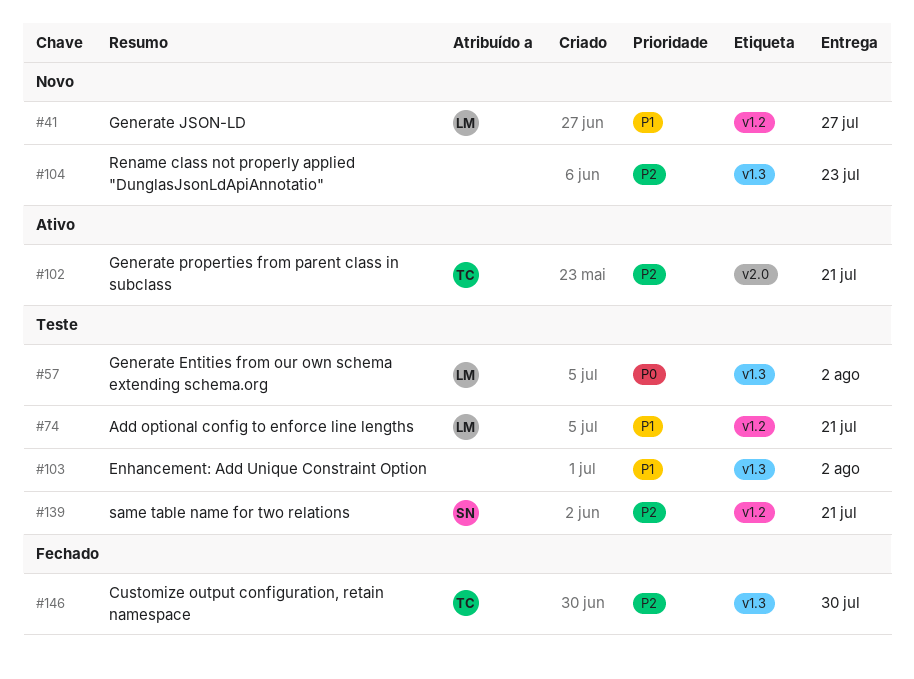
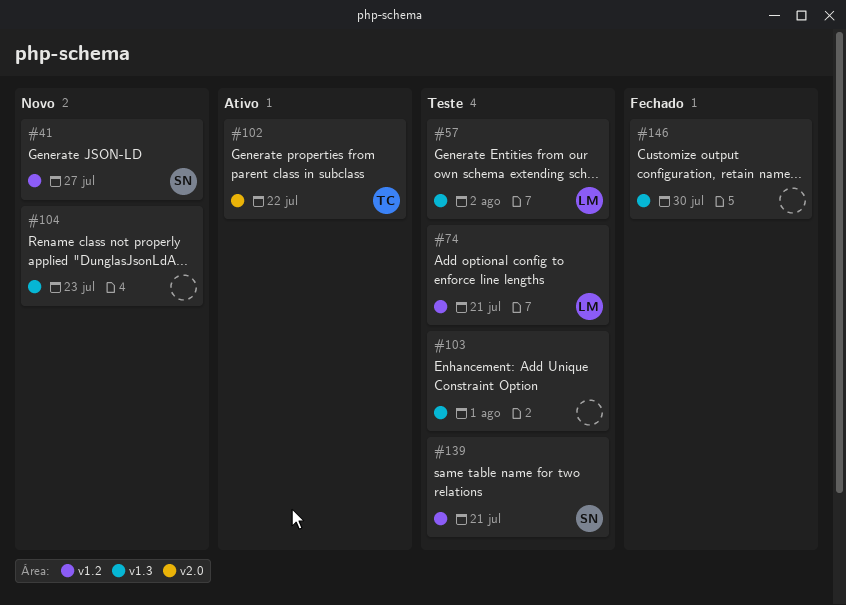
#41, owner: LM -> SN
#102, due: Jul 21 -> Jul 22
#103, due: Aug 2 -> Aug 1
#146, owner: TC -> none

